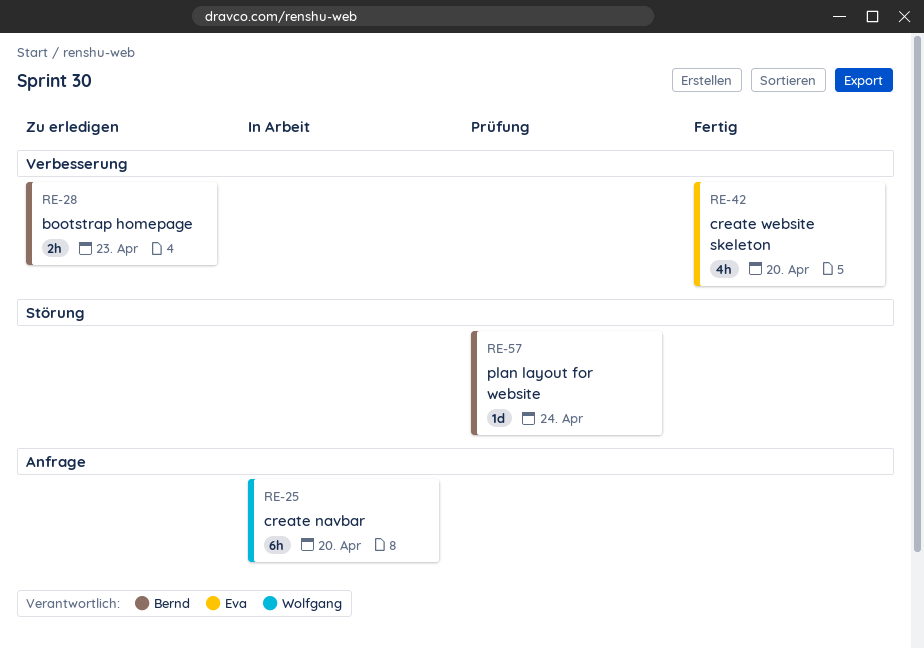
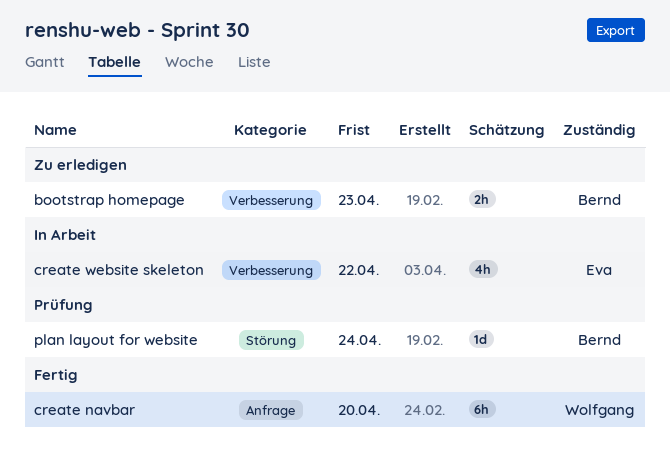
create navbar, status: In Arbeit -> Fertig
create website skeleton, status: Fertig -> In Arbeit
create website skeleton, due: Apr 20 -> Apr 22

